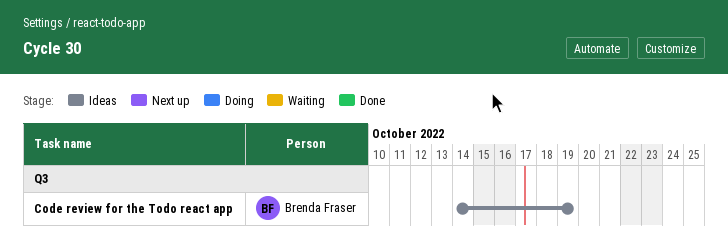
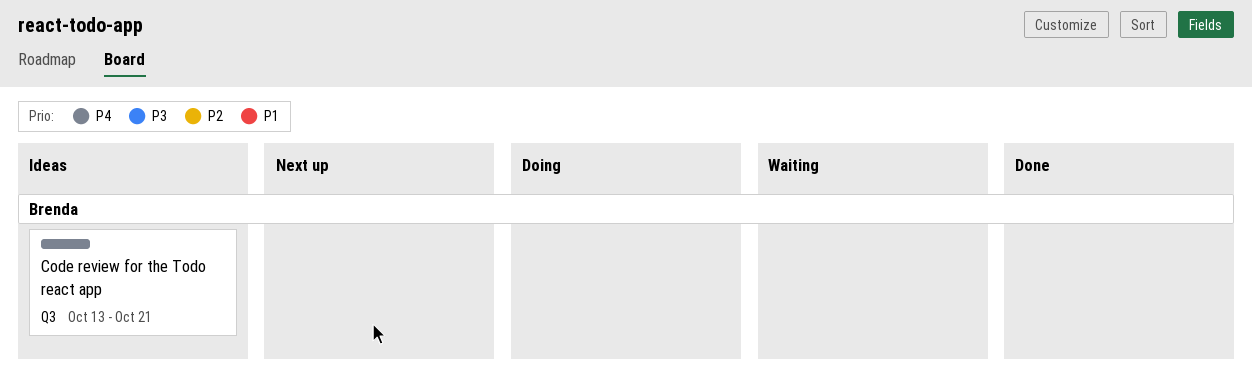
Code review for the Todo react app, start: Oct 14 -> Oct 13
Code review for the Todo react app, due: Oct 19 -> Oct 21

